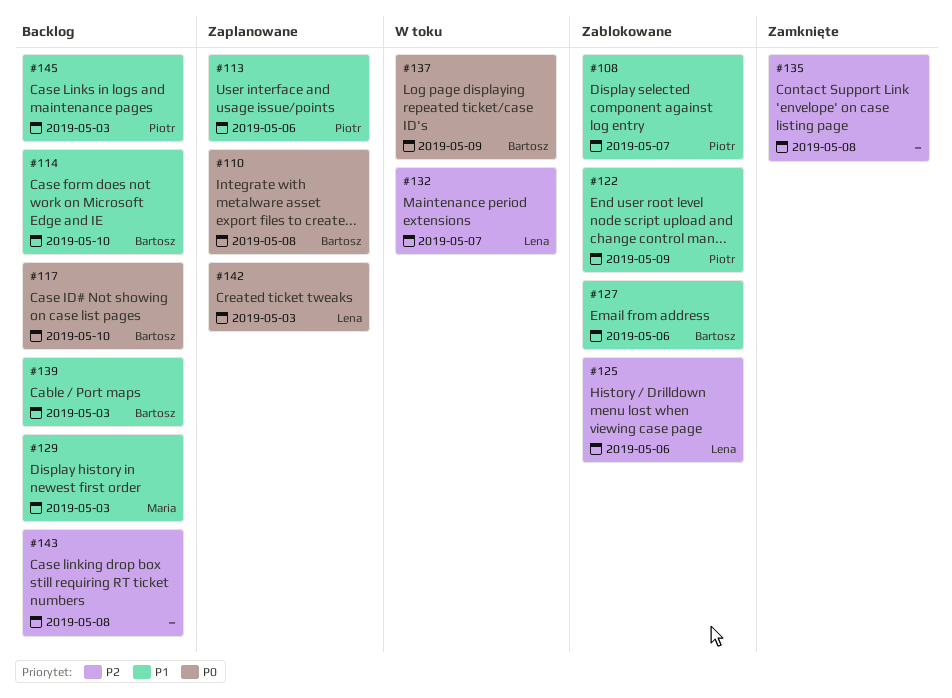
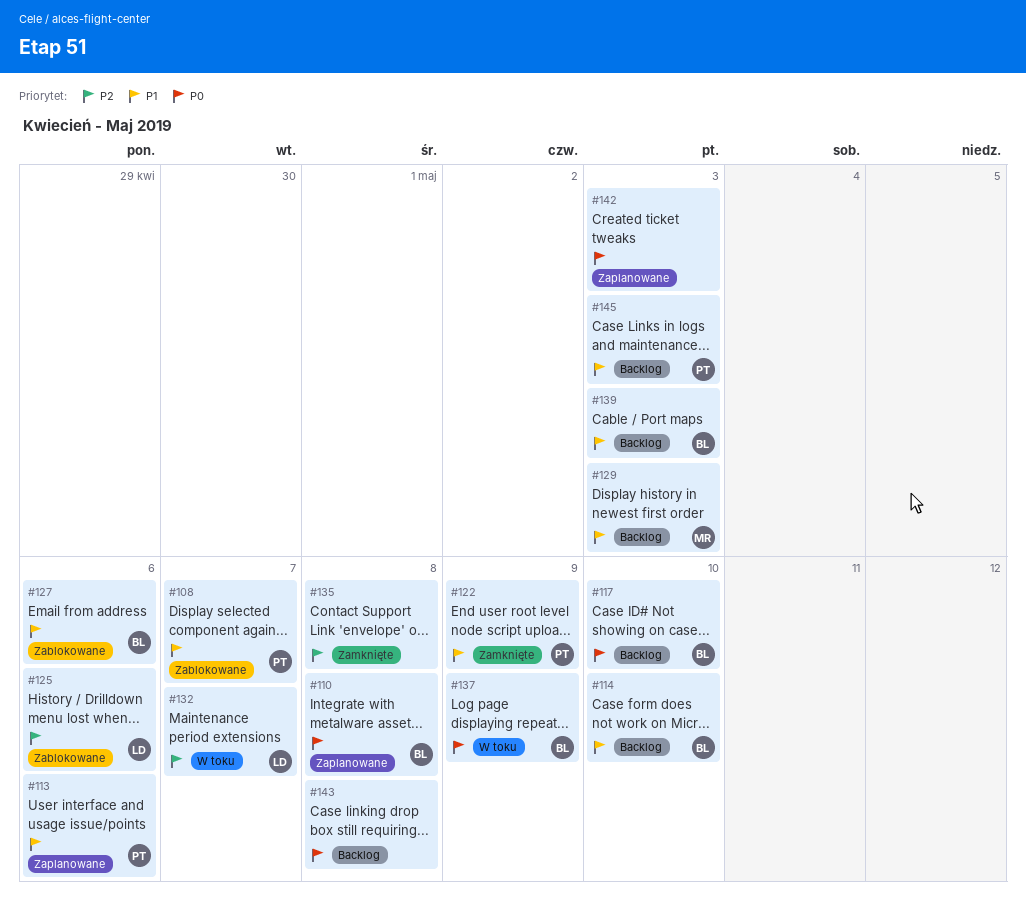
#122, status: Zablokowane -> Zamknięte
#142, owner: Lena -> none
#143, priority: P2 -> P0

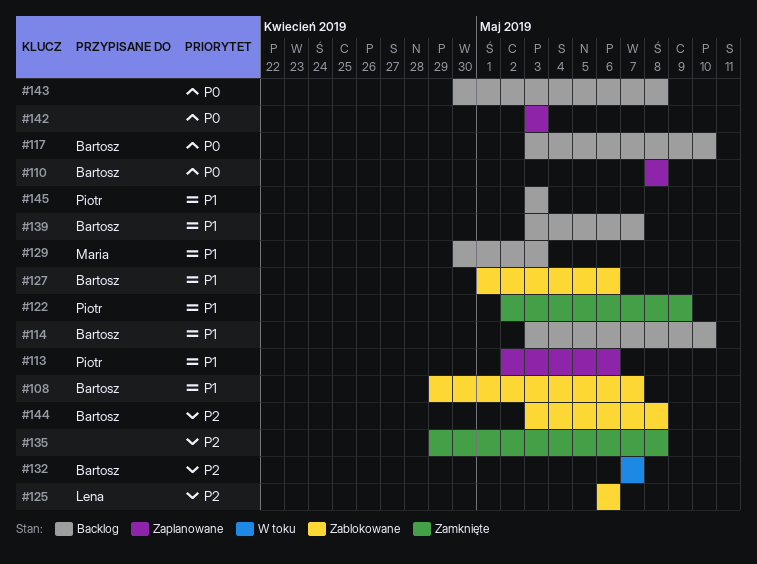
#108, owner: Piotr -> Bartosz
#132, owner: Lena -> Bartosz
#137: present -> none
#139, due: May 3 -> May 7
#144: none -> present

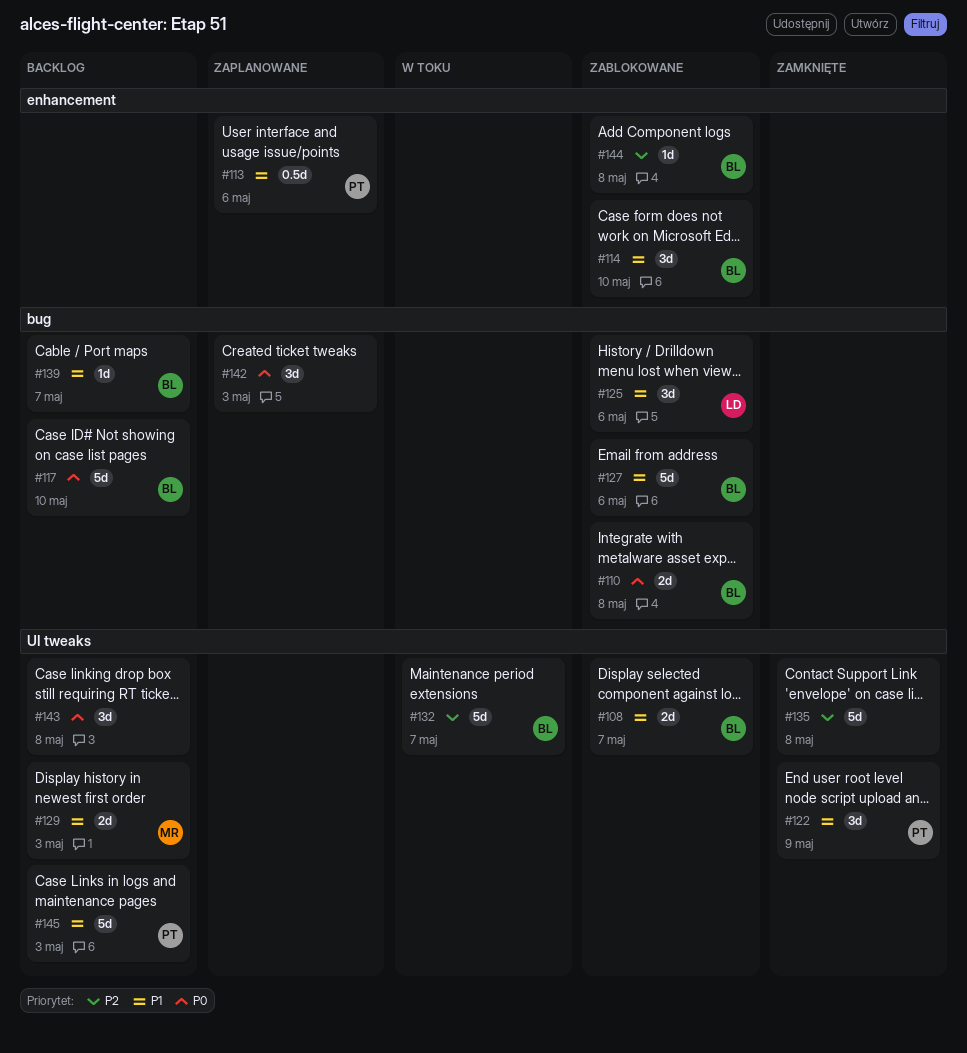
#110, status: Zaplanowane -> Zablokowane
#114, status: Backlog -> Zablokowane
#125, priority: P2 -> P1

